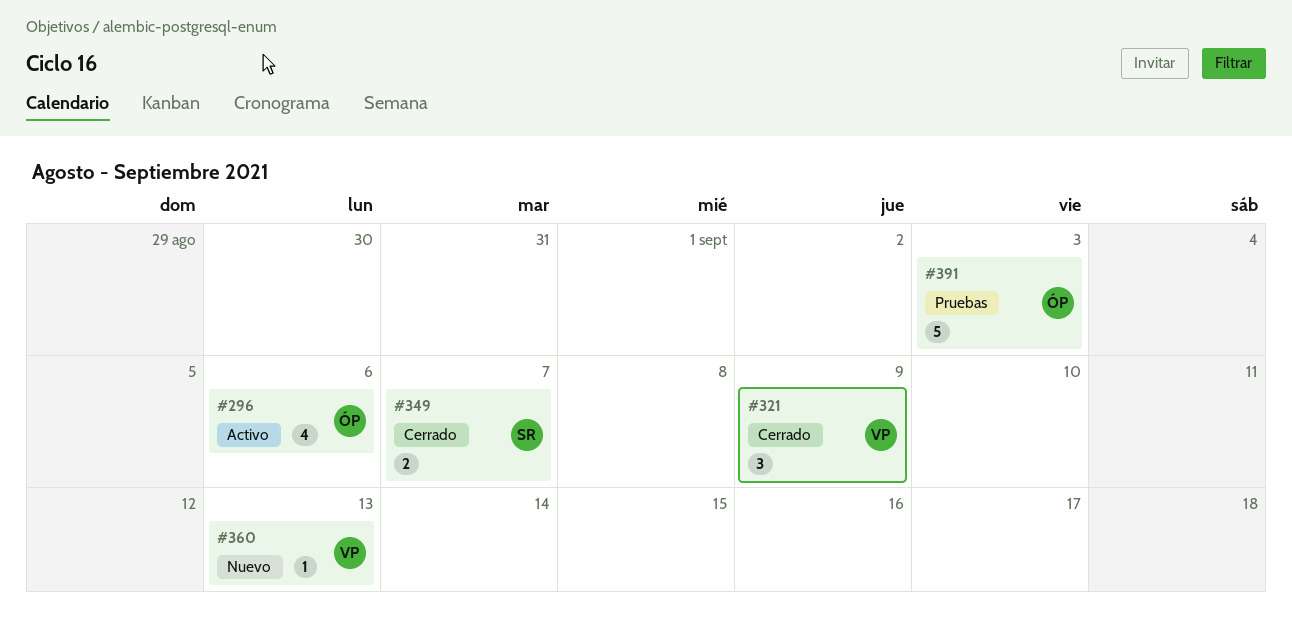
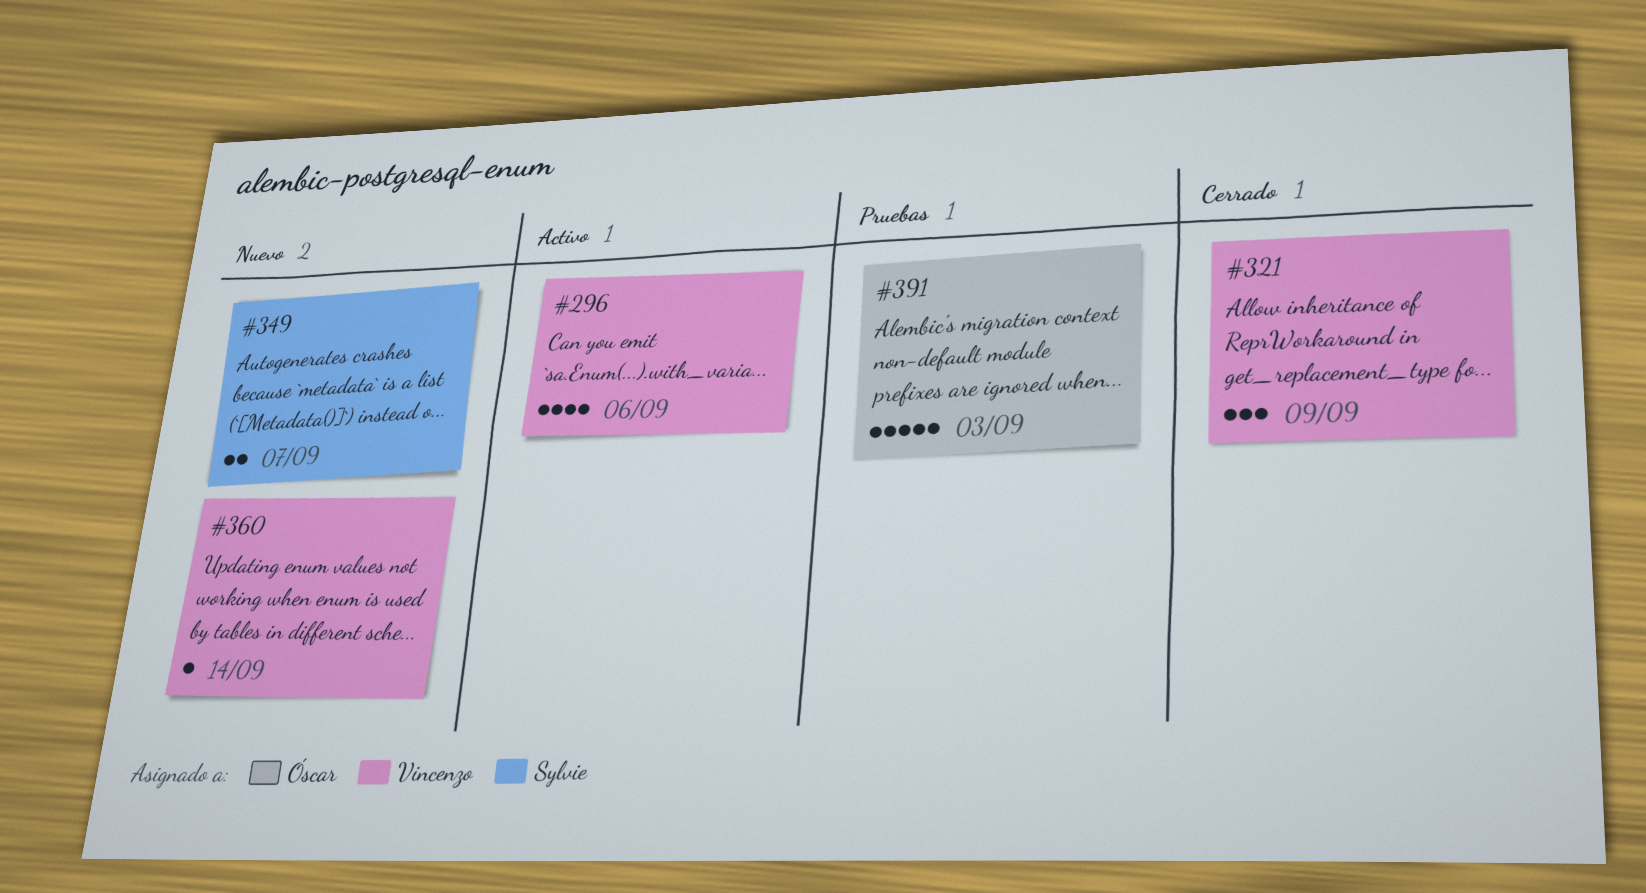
#296, owner: Óscar -> Vincenzo
#349, status: Cerrado -> Nuevo
#360, due: Sep 13 -> Sep 14

